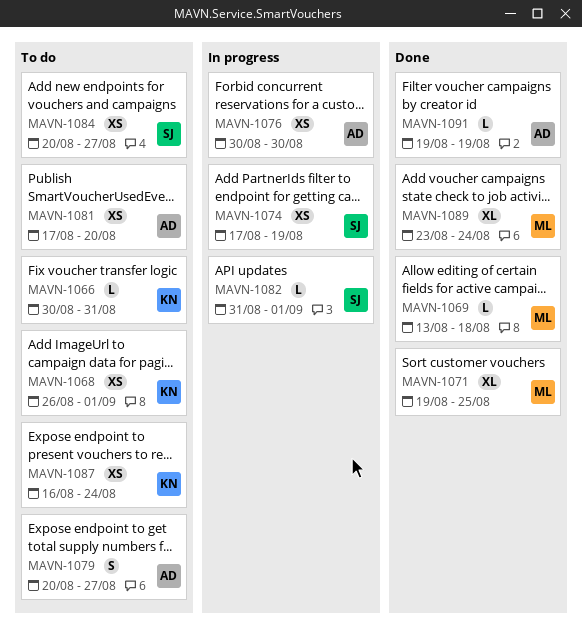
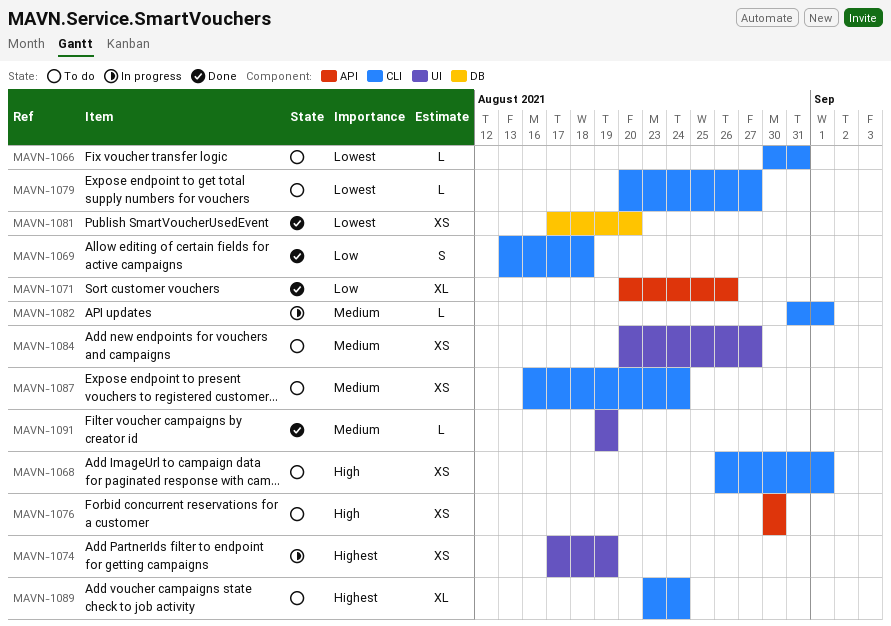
MAVN-1069, estimate: L -> S
MAVN-1071, start: Aug 19 -> Aug 20
MAVN-1071, due: Aug 25 -> Aug 26
MAVN-1076, status: In progress -> To do
MAVN-1079, estimate: S -> L
MAVN-1081, status: To do -> Done
MAVN-1089, status: Done -> To do

